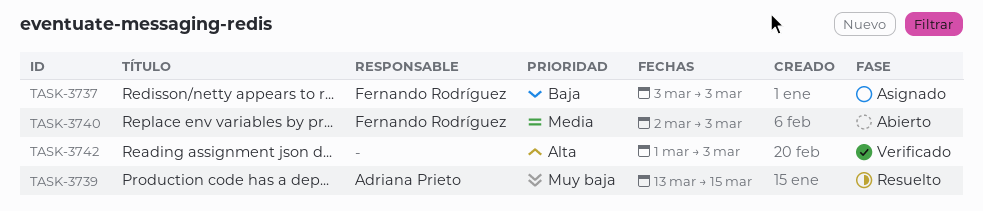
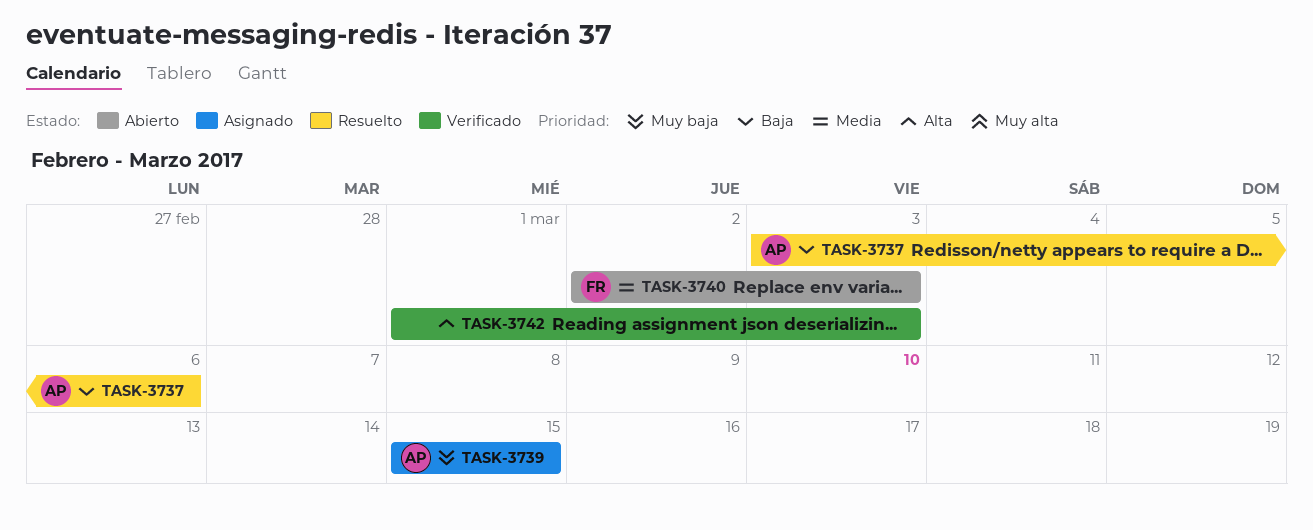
TASK-3737, status: Asignado -> Resuelto
TASK-3737, owner: Fernando Rodríguez -> Adriana Prieto
TASK-3737, due: Mar 3 -> Mar 6
TASK-3739, status: Resuelto -> Asignado
TASK-3739, start: Mar 13 -> Mar 15

